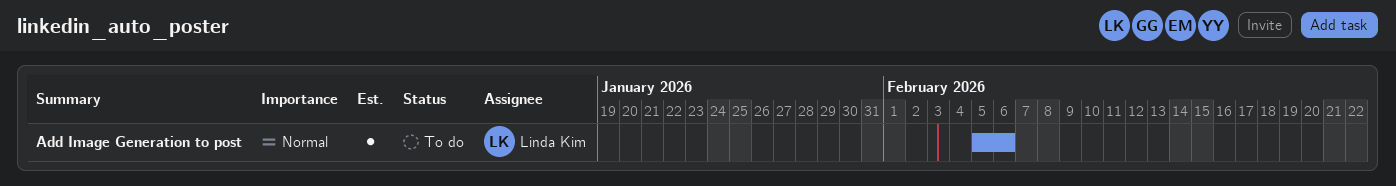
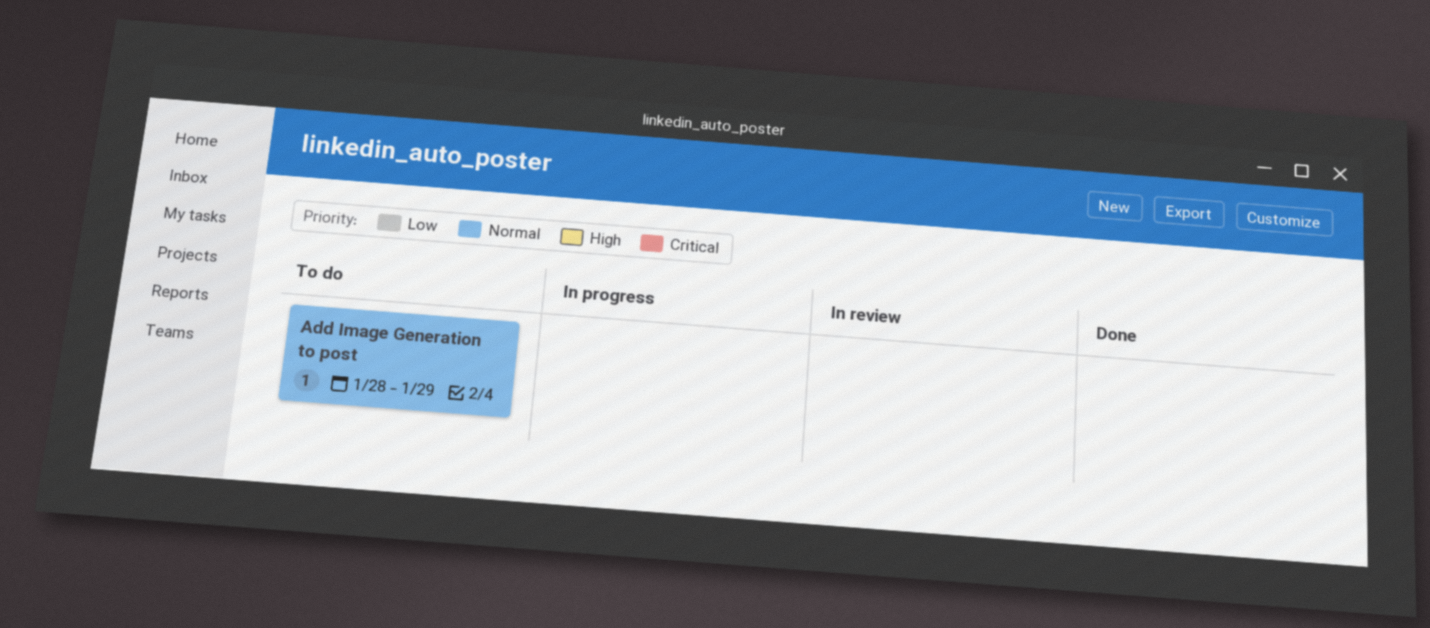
Add Image Generation to post, start: Feb 5 -> Jan 28
Add Image Generation to post, due: Feb 6 -> Jan 29

